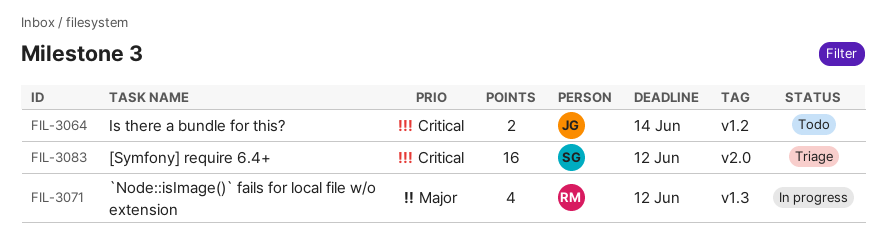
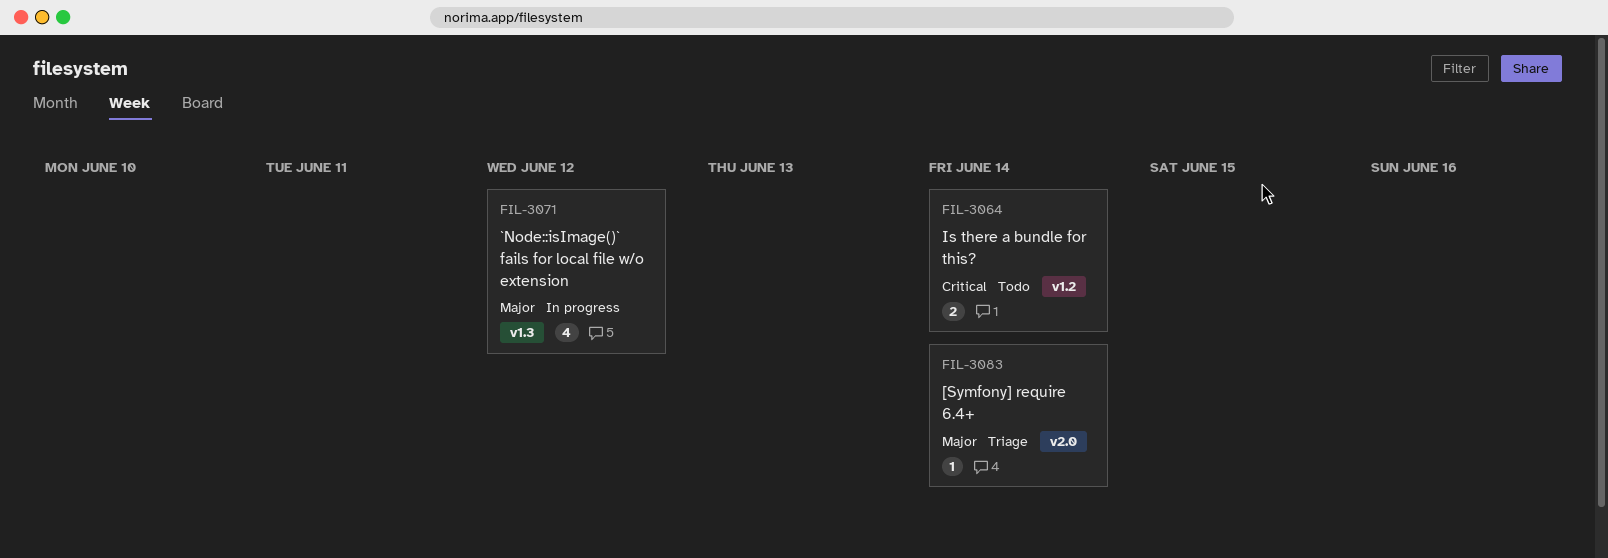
FIL-3083, priority: Critical -> Major
FIL-3083, estimate: 16 -> 1
FIL-3083, due: Jun 12 -> Jun 14

